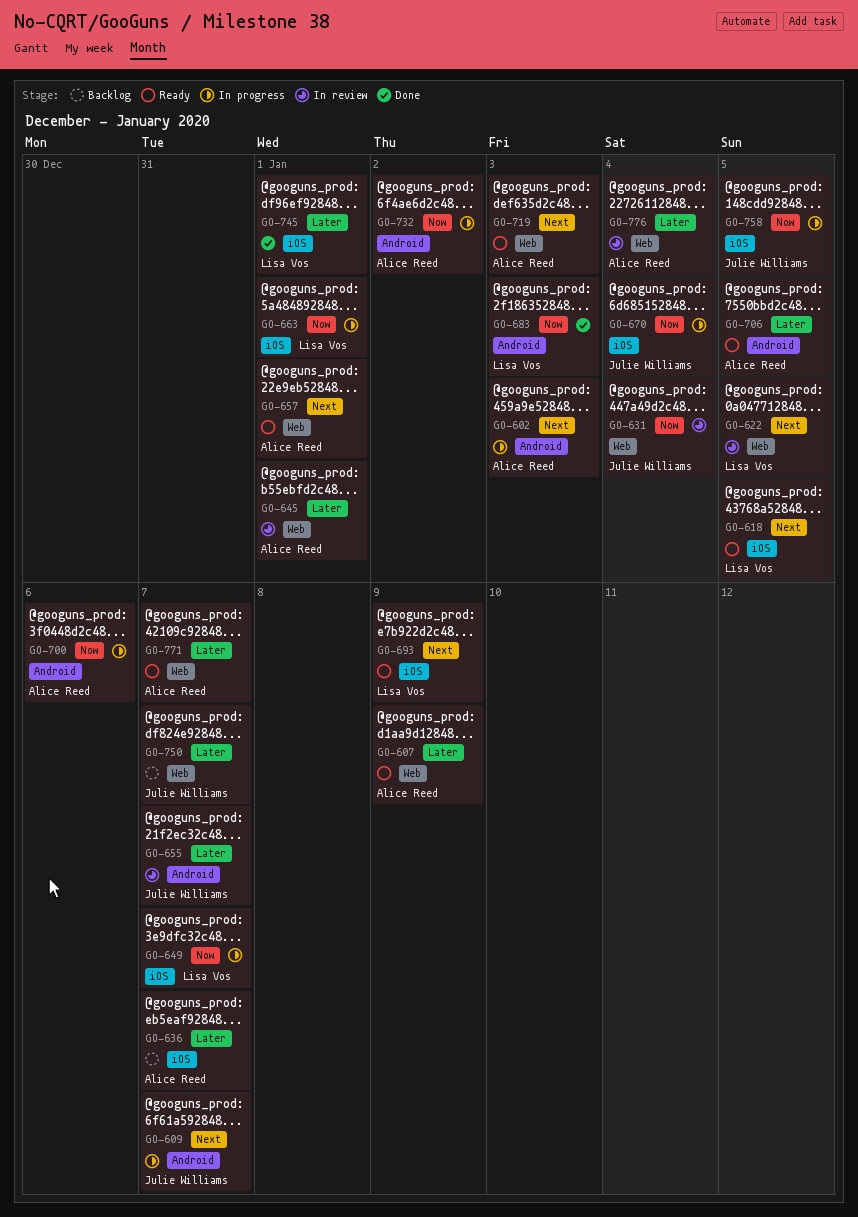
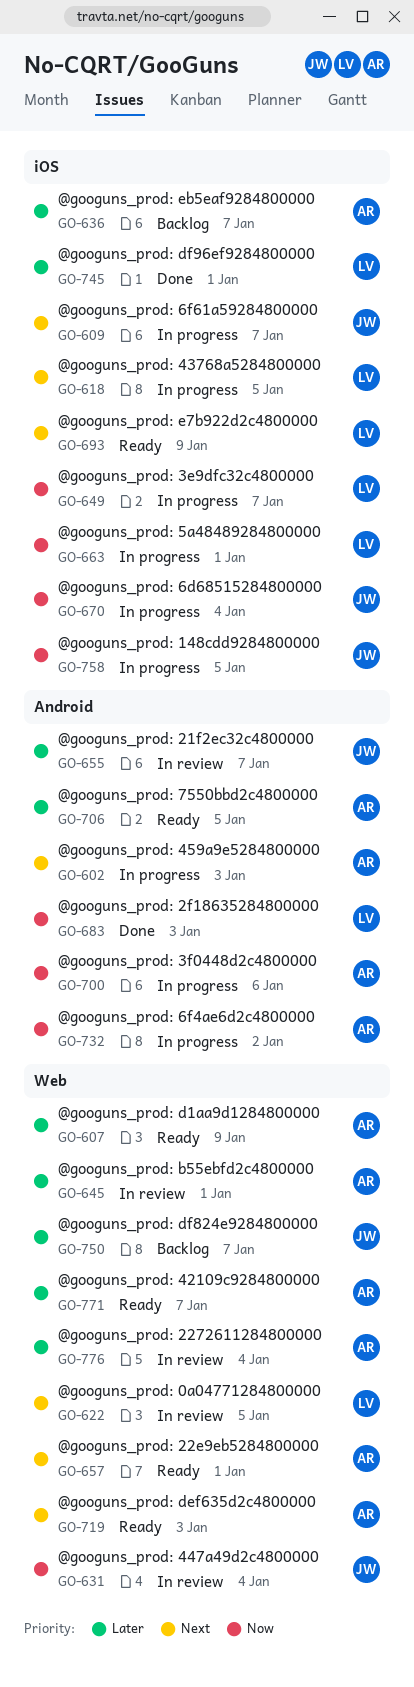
GO-609, label: Android -> iOS
GO-618, status: Ready -> In progress

